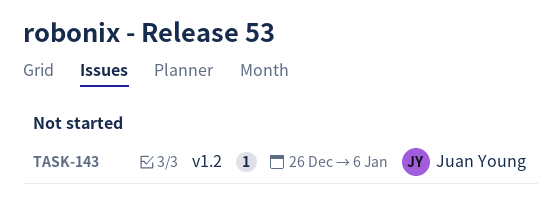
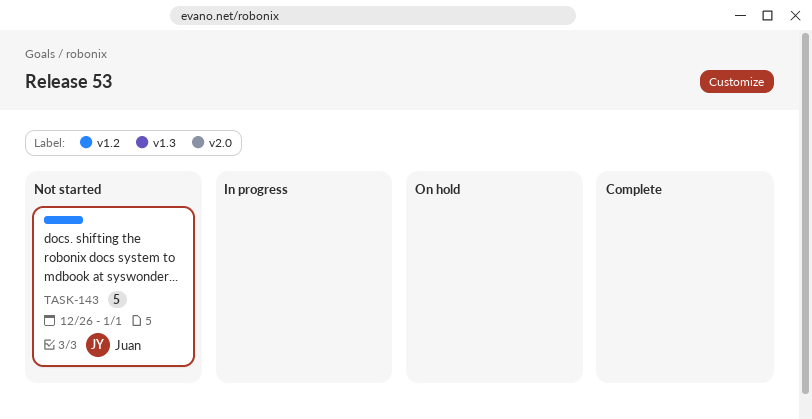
TASK-143, estimate: 1 -> 5
TASK-143, due: Jan 6 -> Jan 1

